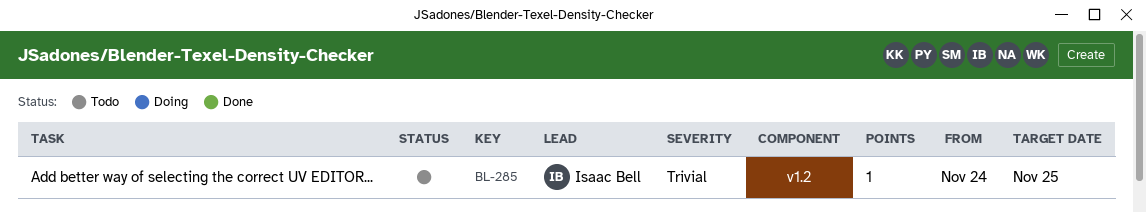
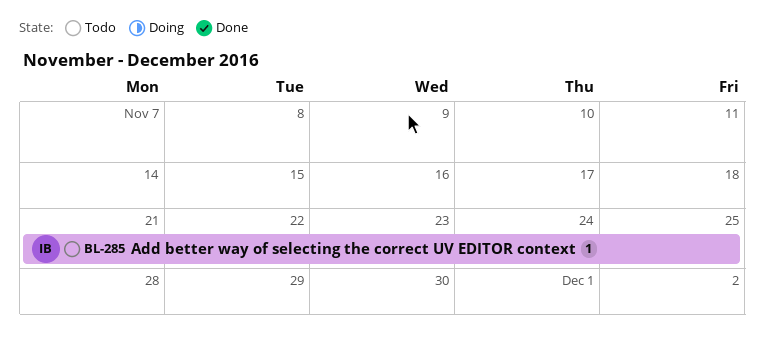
BL-285, start: Nov 24 -> Nov 21

